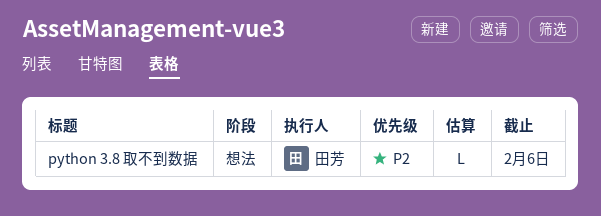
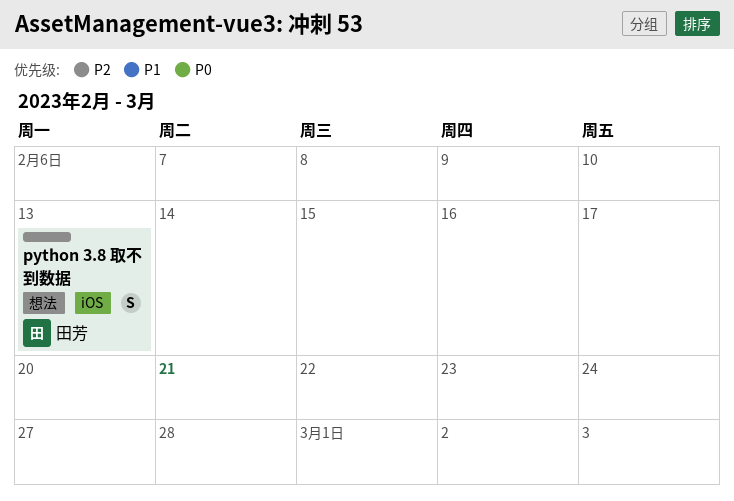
python 3.8 取不到数据, estimate: L -> S
python 3.8 取不到数据, due: Feb 6 -> Feb 13

